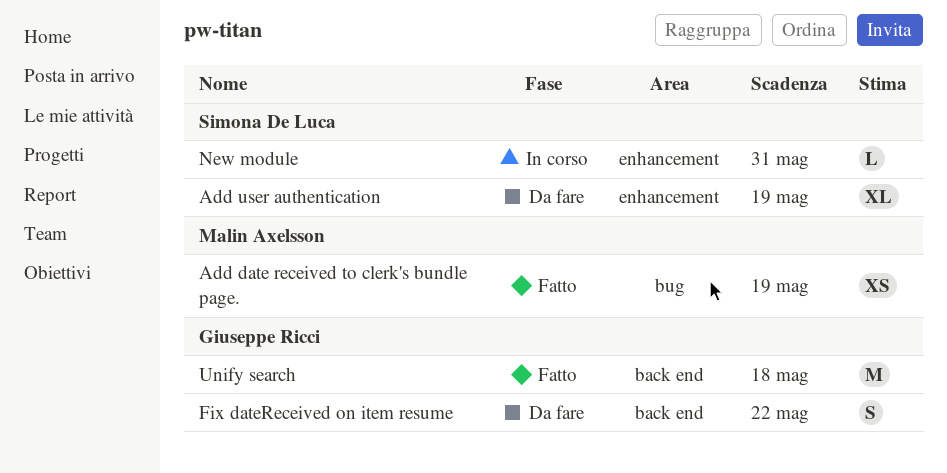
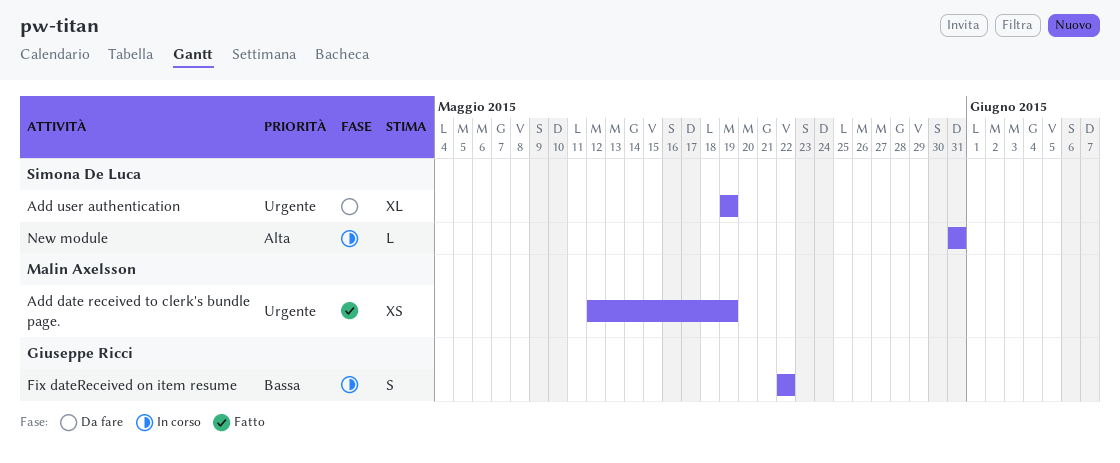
Fix dateReceived on item resume, status: Da fare -> In corso
Unify search: present -> none

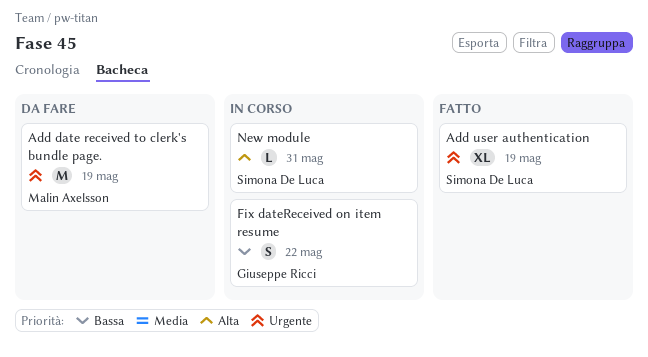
Add date received to clerk's bundle page., status: Fatto -> Da fare
Add date received to clerk's bundle page., estimate: XS -> M
Add user authentication, status: Da fare -> Fatto

